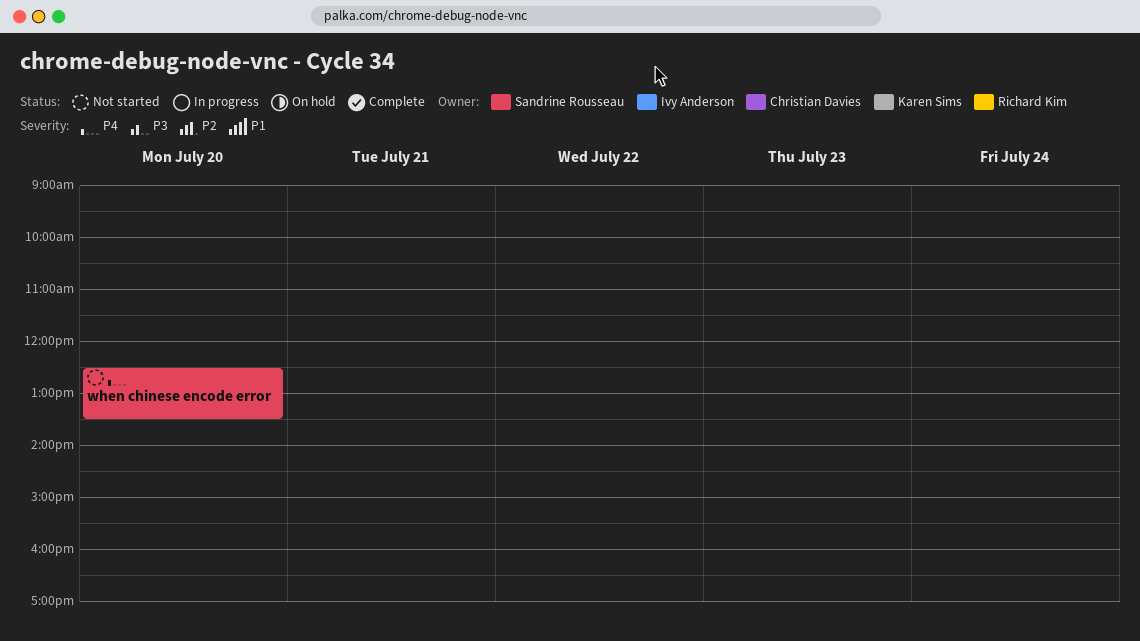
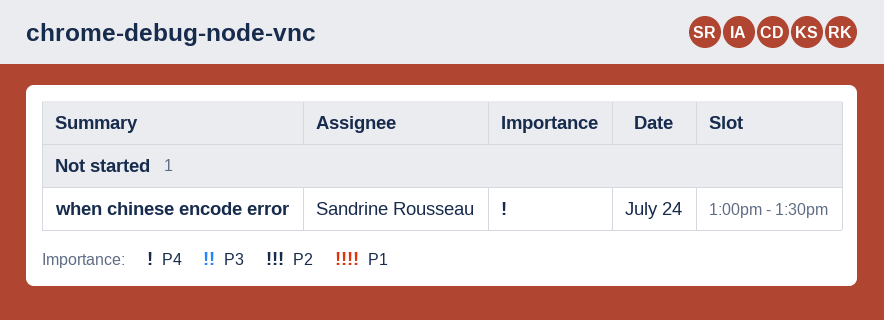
when chinese encode error, day: Jul 20 -> Jul 24
when chinese encode error, begins: 12:30 -> 13:00

